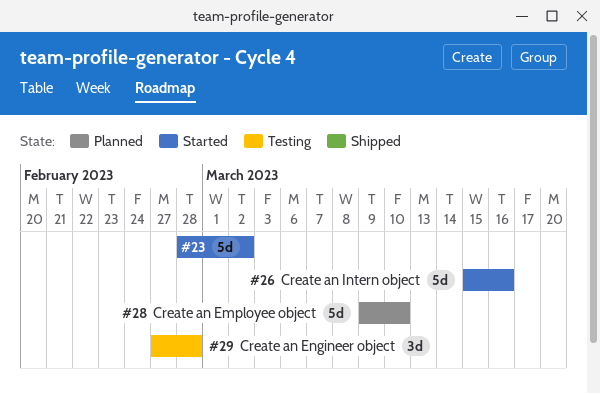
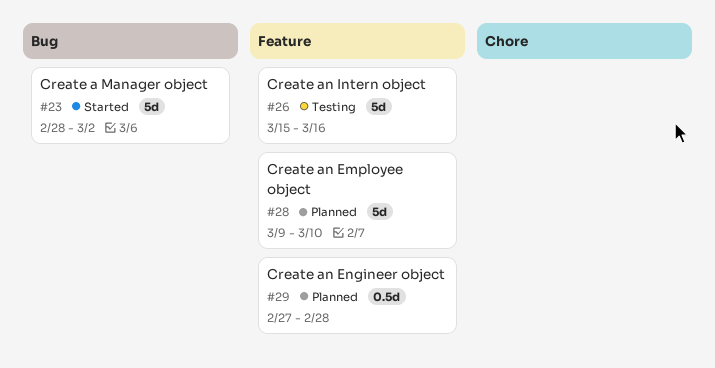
#26, status: Started -> Testing
#29, status: Testing -> Planned
#29, estimate: 3d -> 0.5d

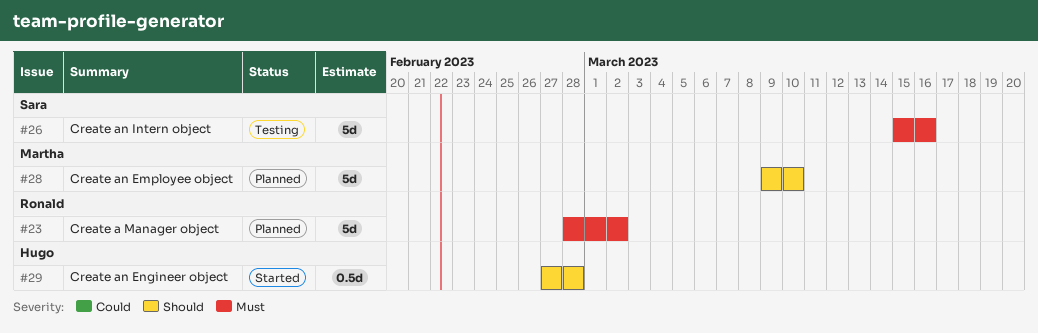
#23, status: Started -> Planned
#29, status: Planned -> Started

